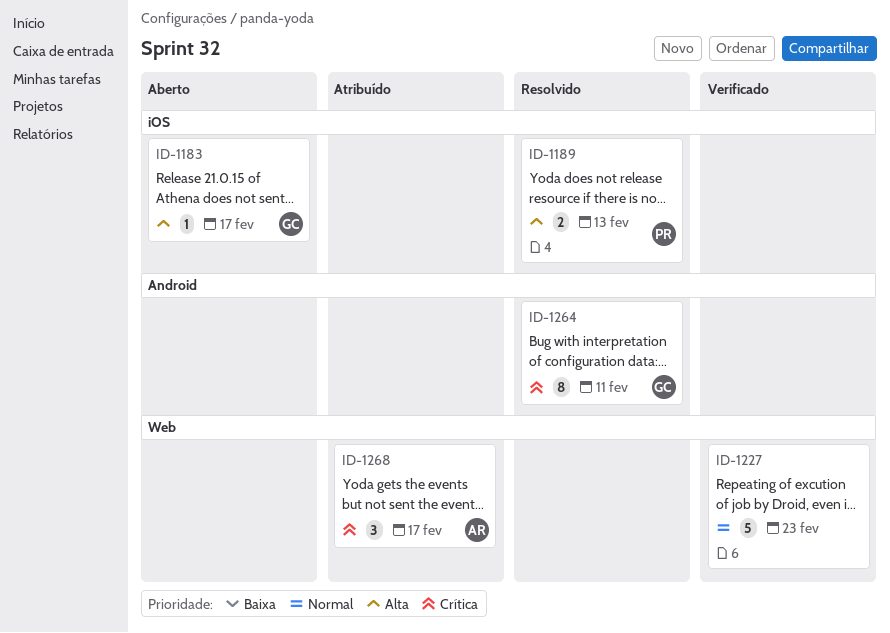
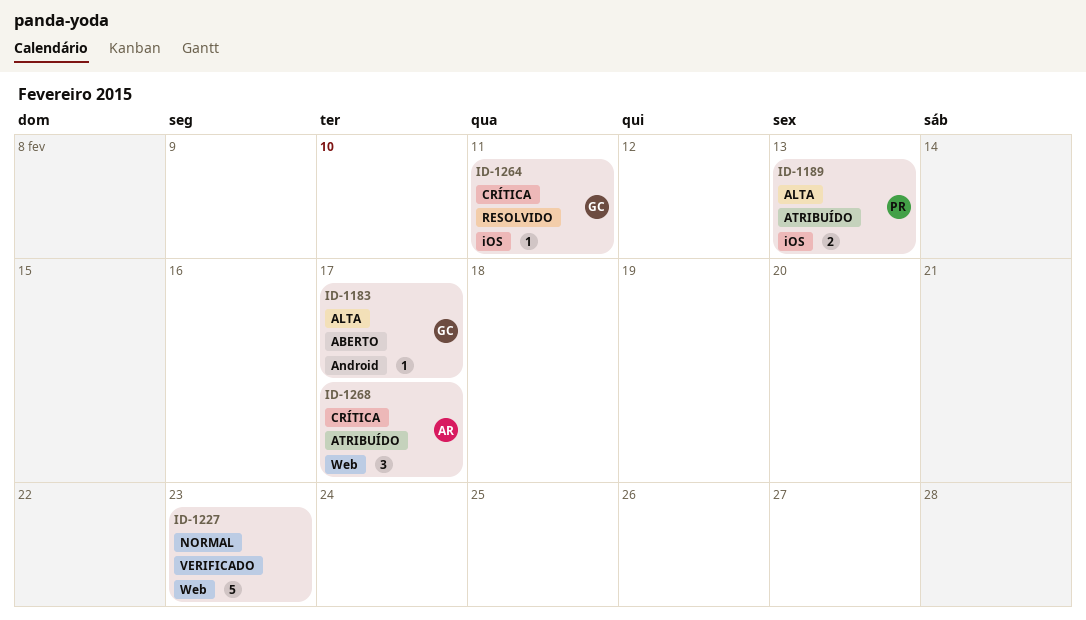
ID-1183, label: iOS -> Android
ID-1189, status: Resolvido -> Atribuído
ID-1264, label: Android -> iOS
ID-1264, estimate: 8 -> 1

